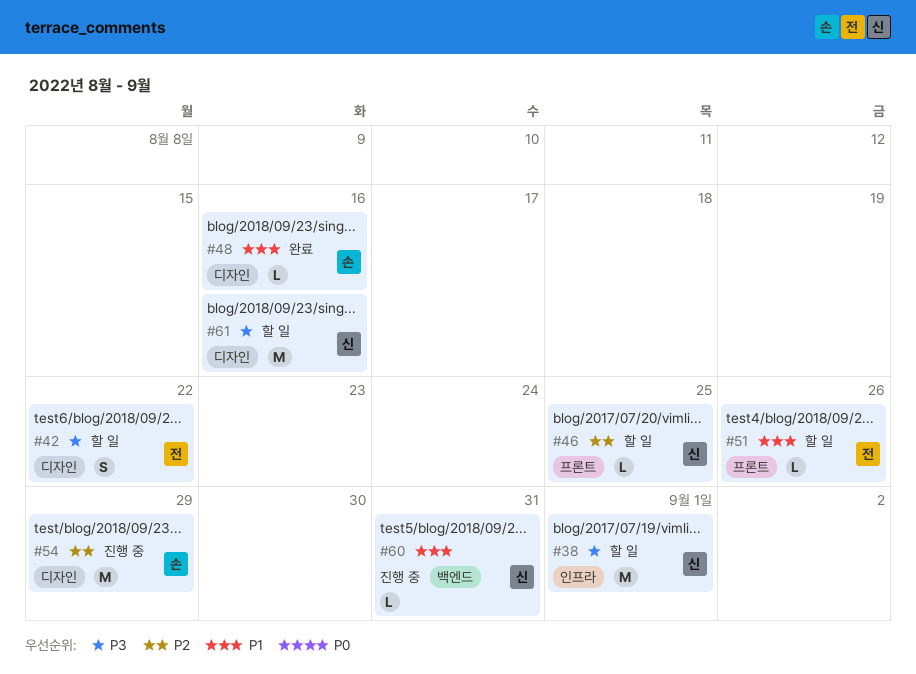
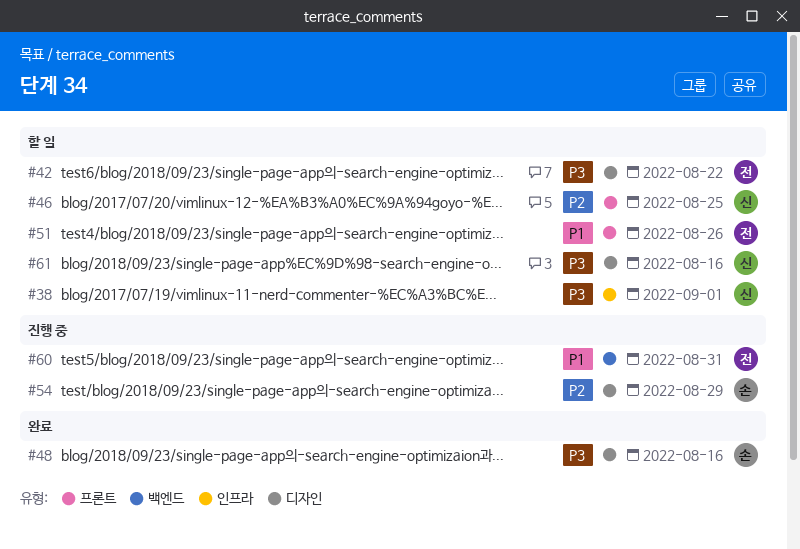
#48, priority: P1 -> P3
#60, owner: 신 -> 전

